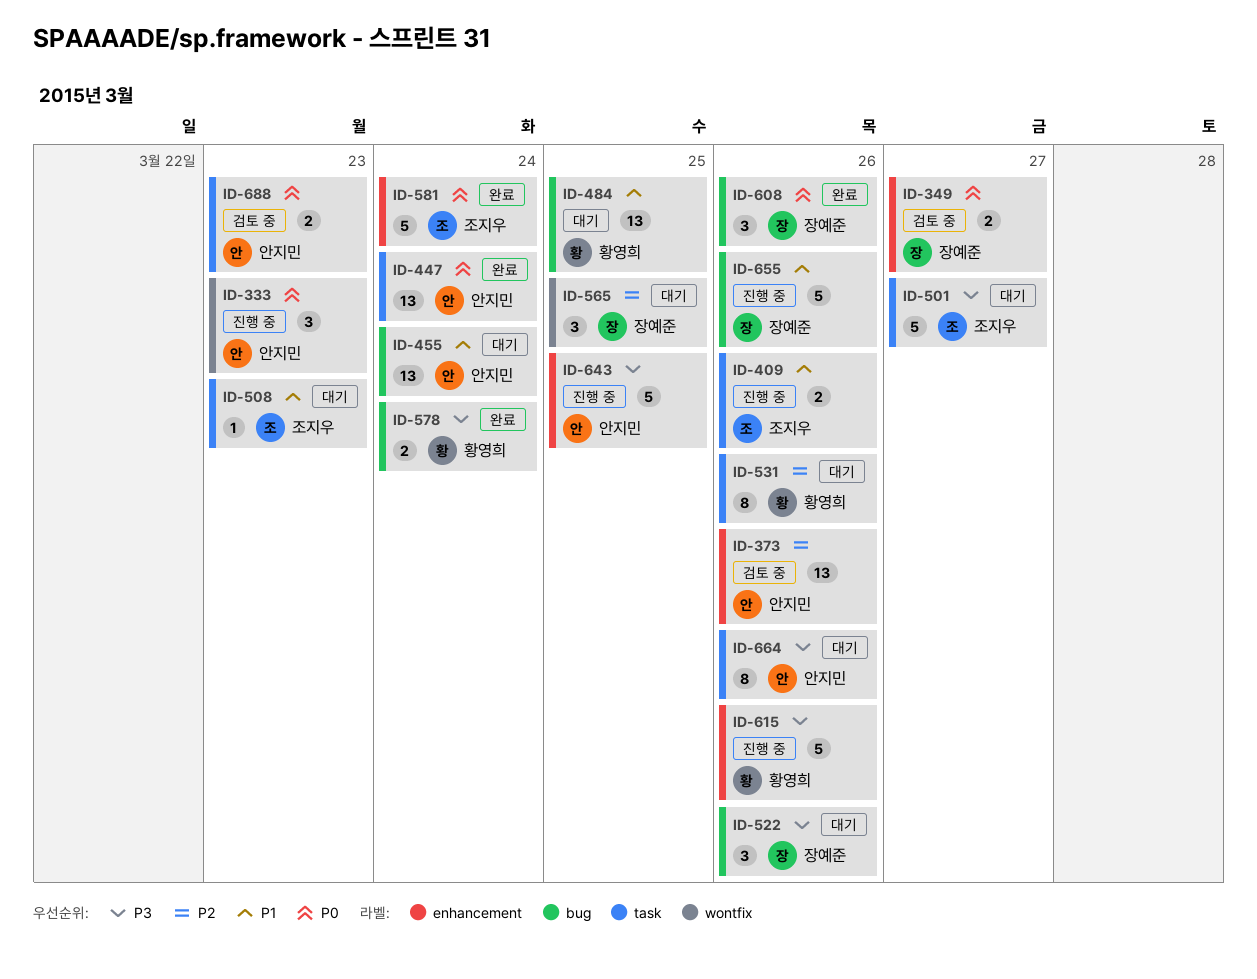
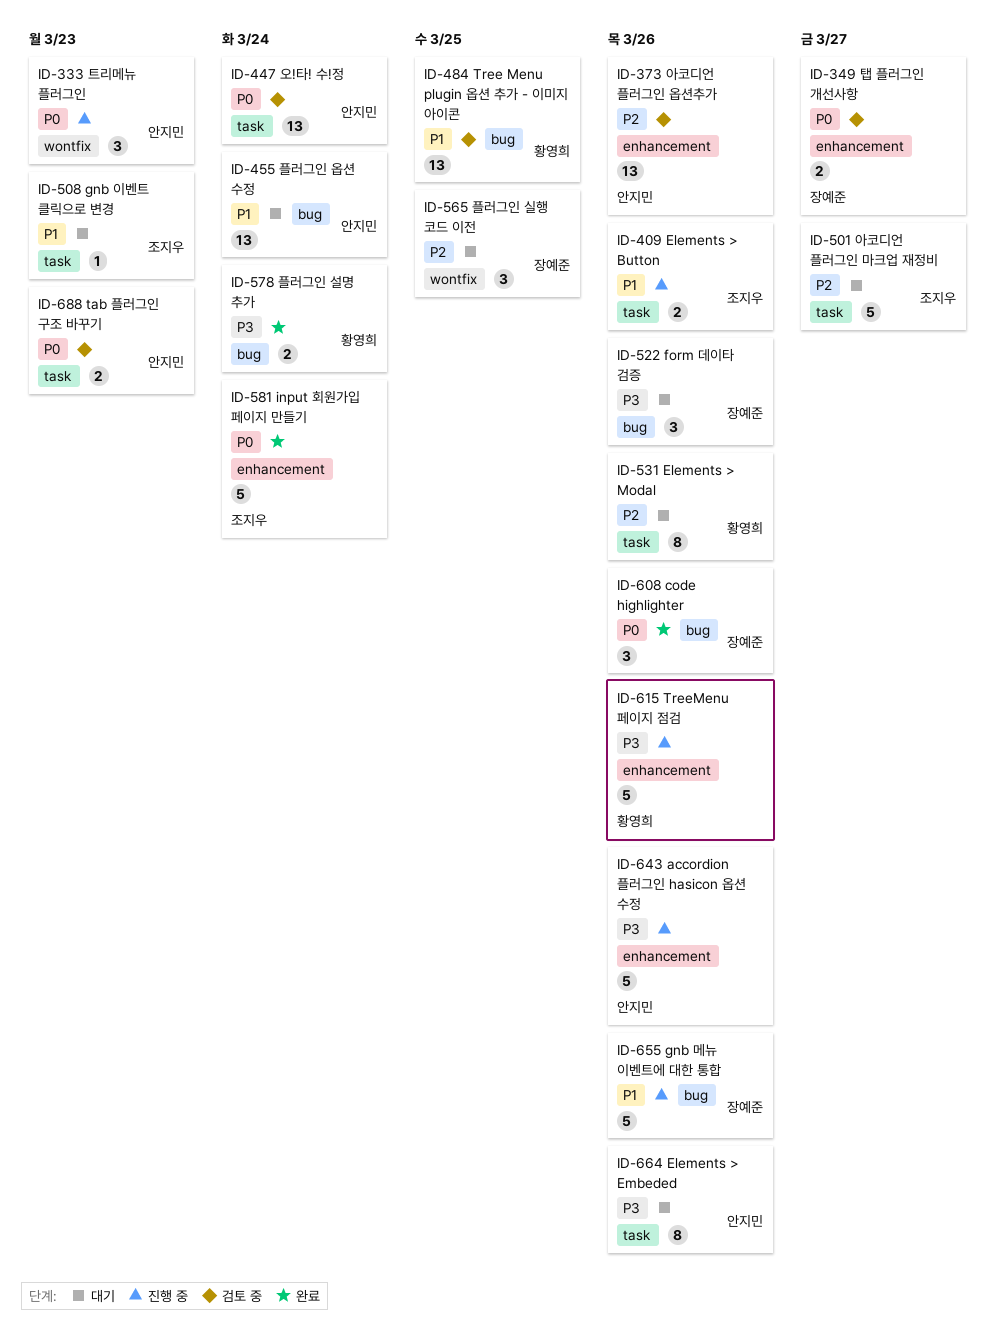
ID-447, status: 완료 -> 검토 중
ID-484, status: 대기 -> 검토 중
ID-501, priority: P3 -> P2
ID-643, due: Mar 25 -> Mar 26

